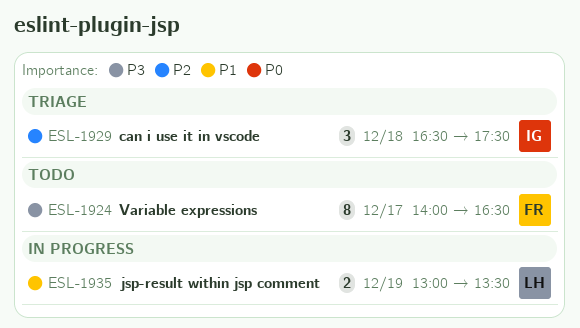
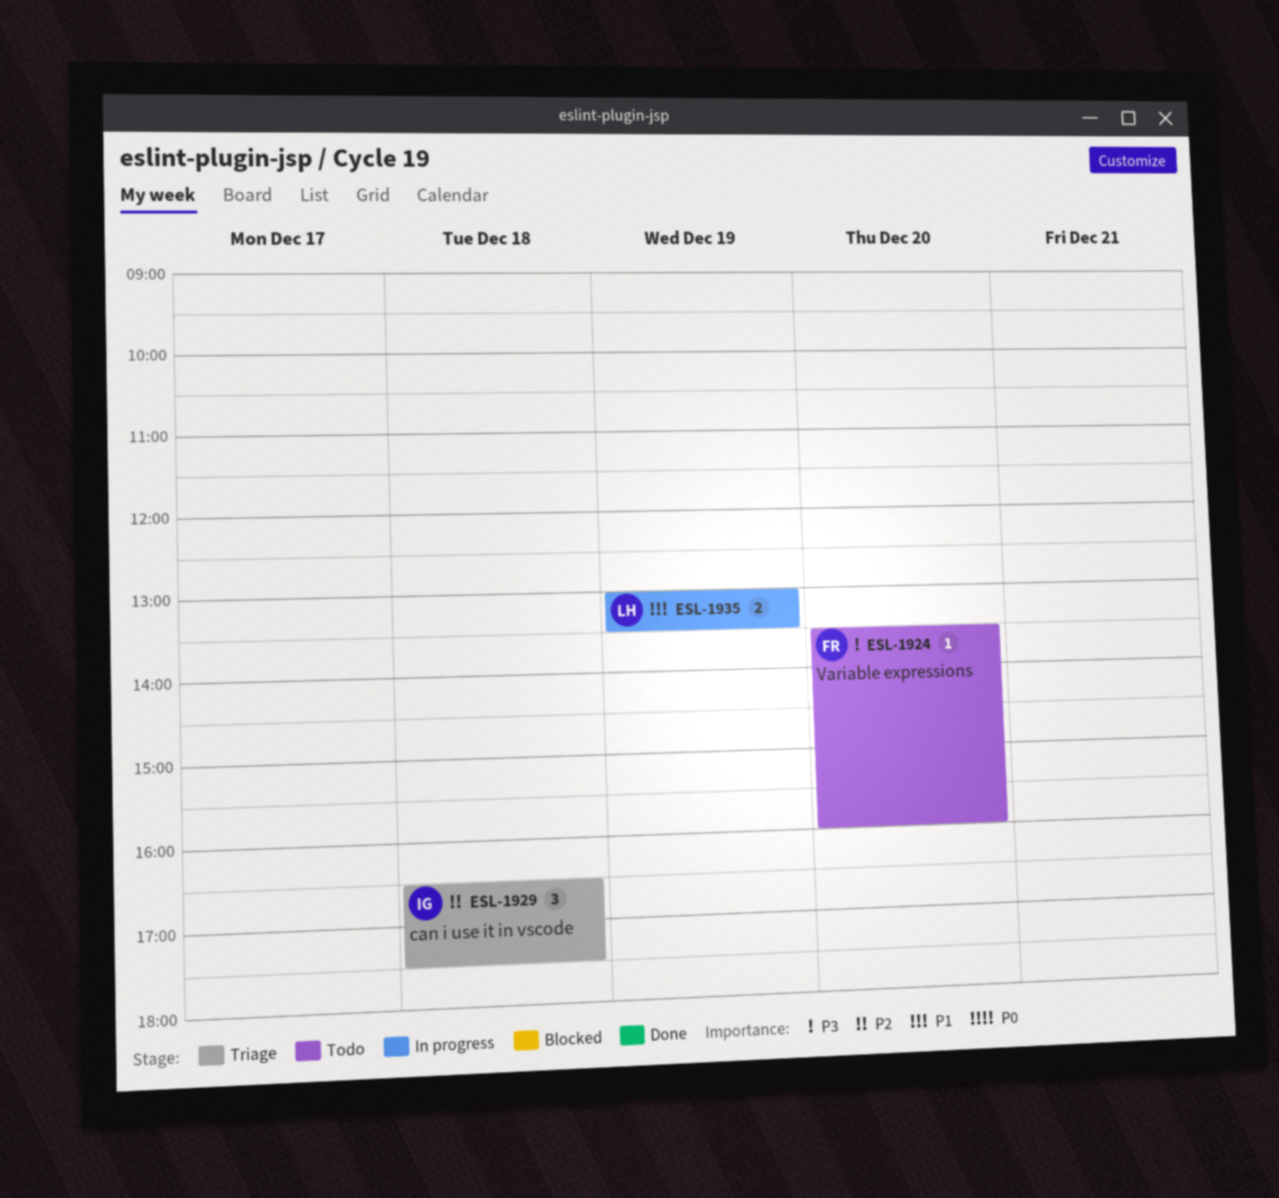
ESL-1924, estimate: 8 -> 1
ESL-1924, day: Dec 17 -> Dec 20
ESL-1924, begins: 14:00 -> 13:30
ESL-1924, ends: 16:30 -> 16:00

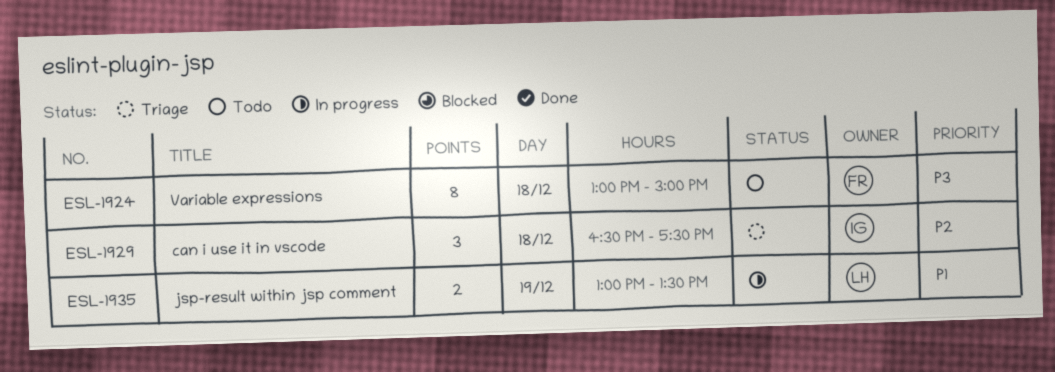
ESL-1924, estimate: 1 -> 8
ESL-1924, day: Dec 20 -> Dec 18
ESL-1924, begins: 13:30 -> 13:00
ESL-1924, ends: 16:00 -> 15:00

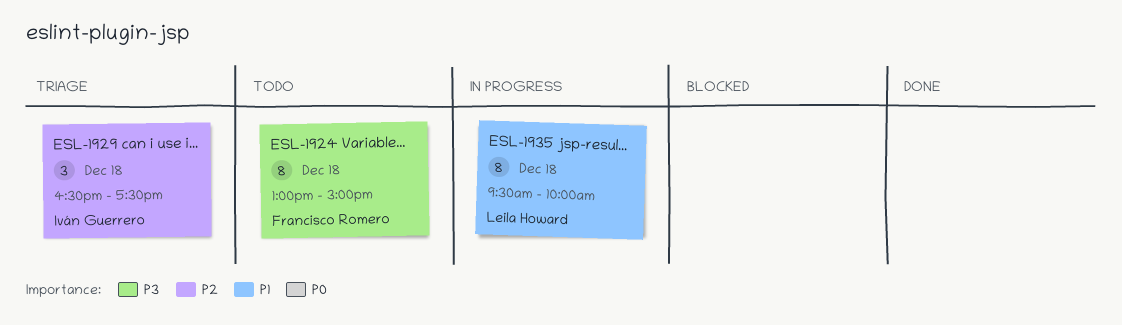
ESL-1935, estimate: 2 -> 8
ESL-1935, day: Dec 19 -> Dec 18
ESL-1935, begins: 13:00 -> 09:30
ESL-1935, ends: 13:30 -> 10:00

